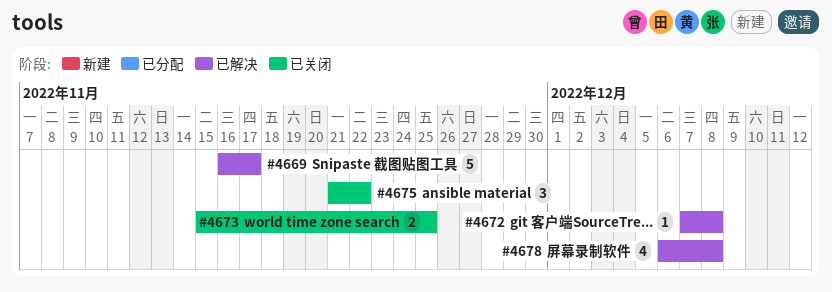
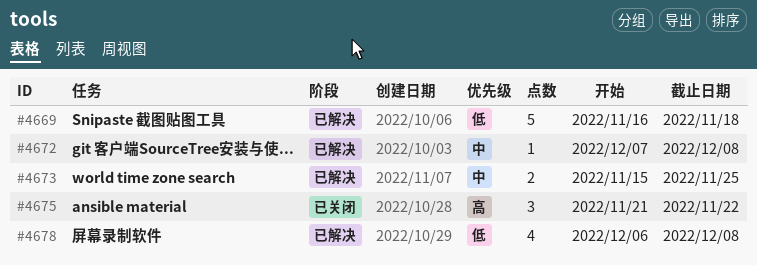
#4669, due: Nov 17 -> Nov 18
#4673, status: 已关闭 -> 已解决

